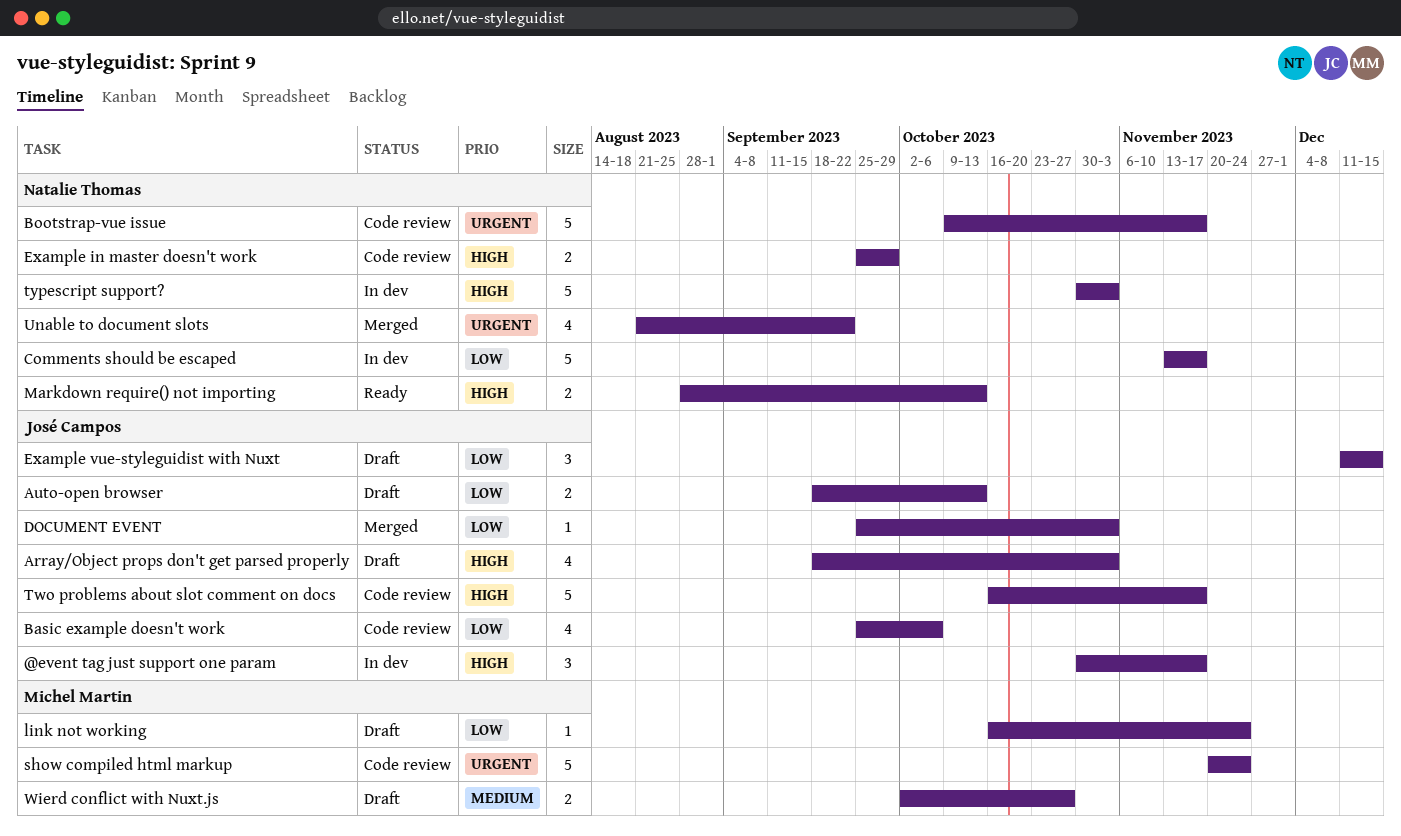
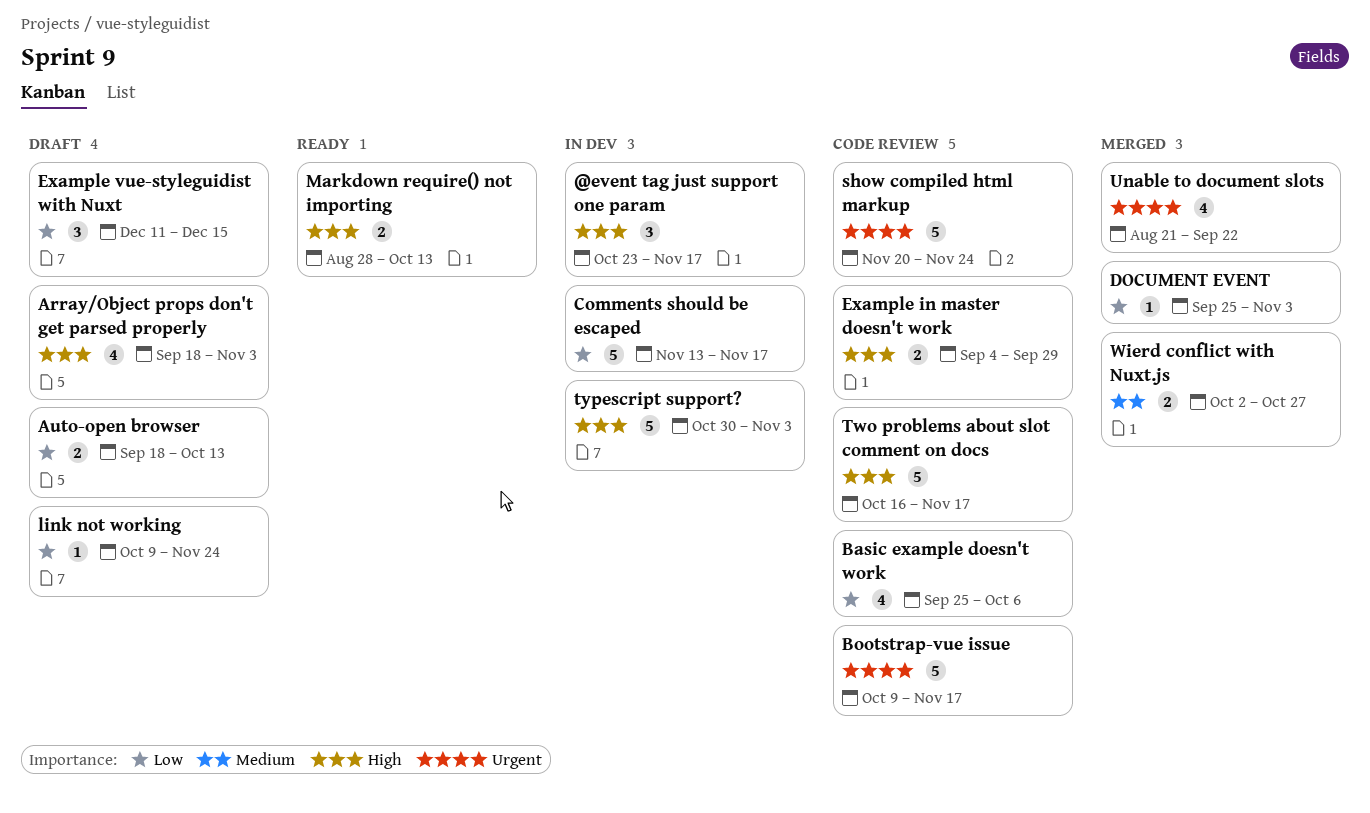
@event tag just support one param, start: Oct 30 -> Oct 23
Example in master doesn't work, start: Sep 25 -> Sep 4
link not working, start: Oct 16 -> Oct 9
Wierd conflict with Nuxt.js, status: Draft -> Merged

